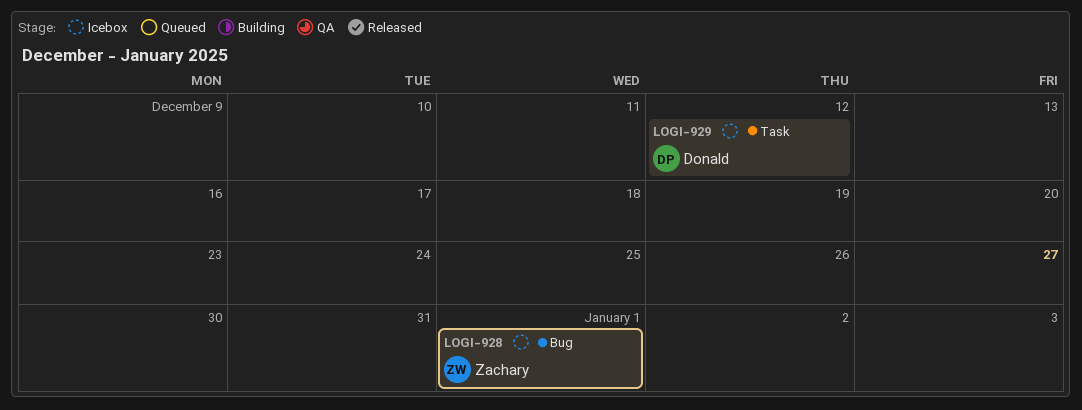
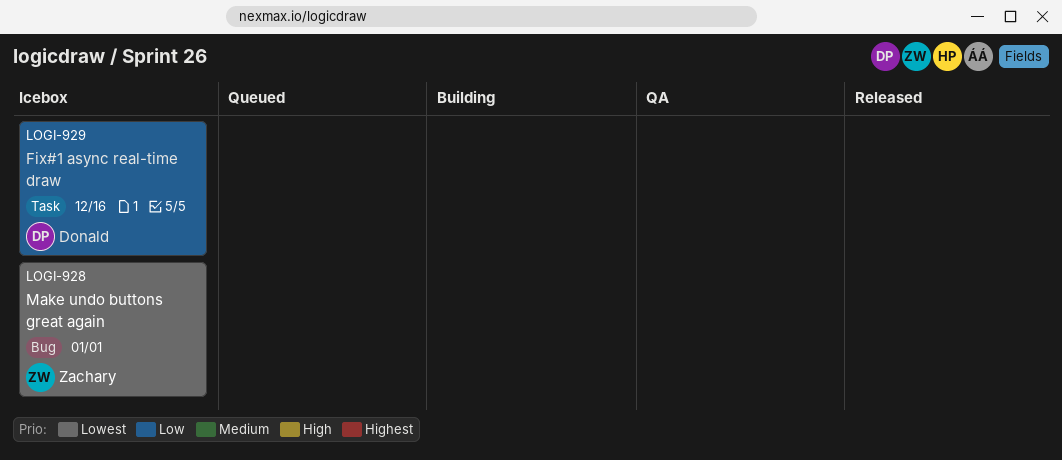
LOGI-929, due: Dec 12 -> Dec 16

